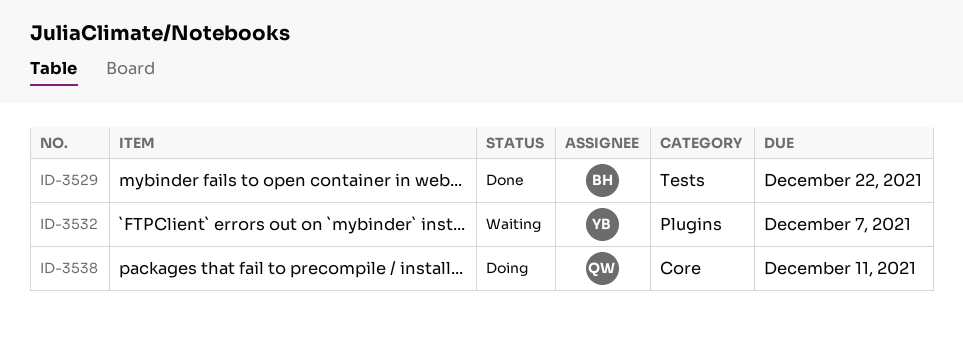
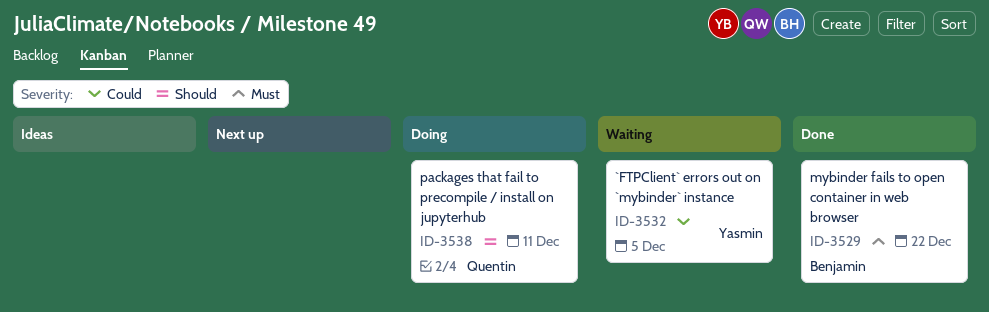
ID-3532, due: Dec 7 -> Dec 5

